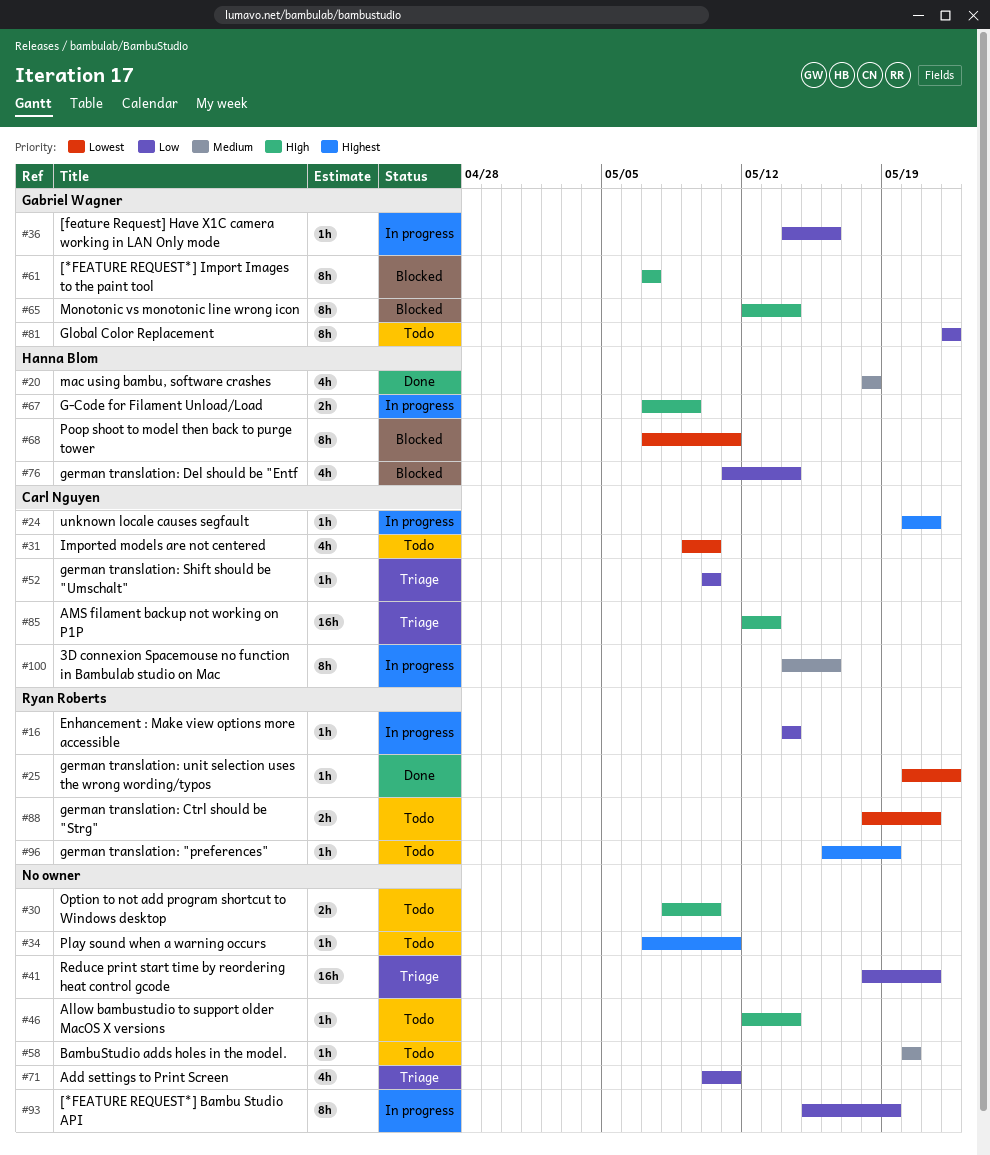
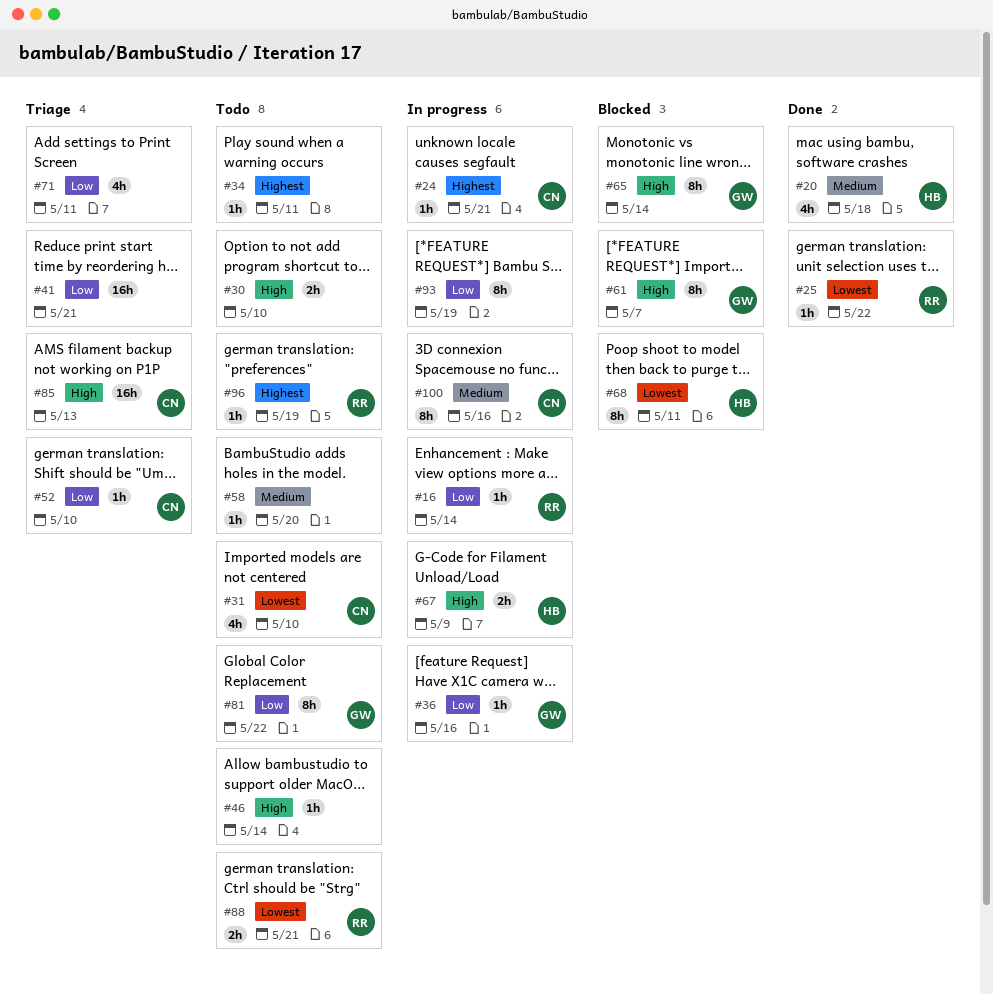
#76: present -> none

